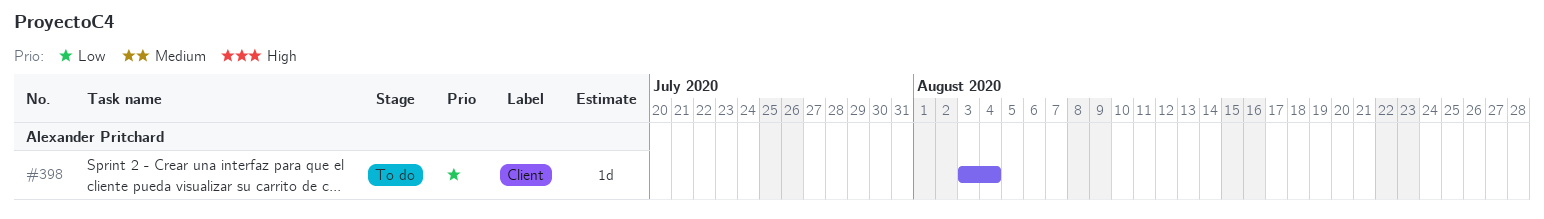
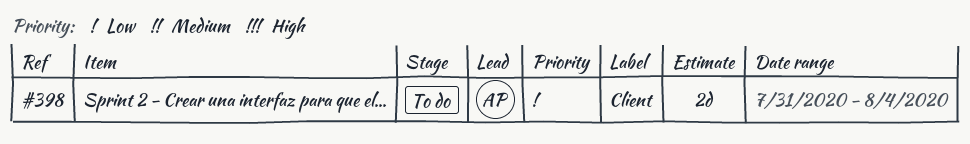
#398, estimate: 1d -> 2d
#398, start: Aug 3 -> Jul 31

